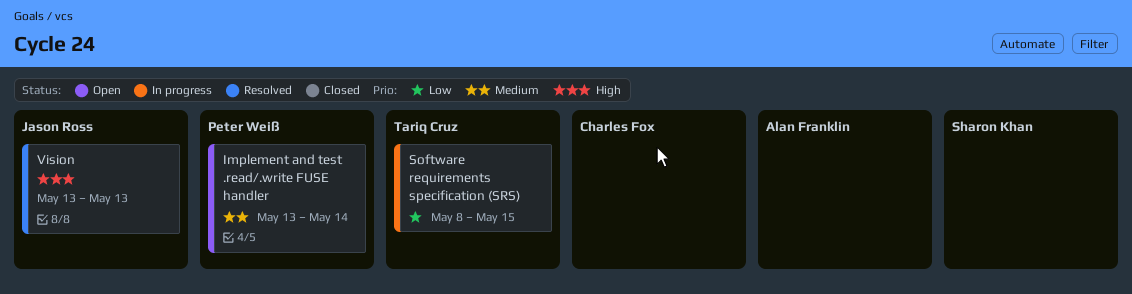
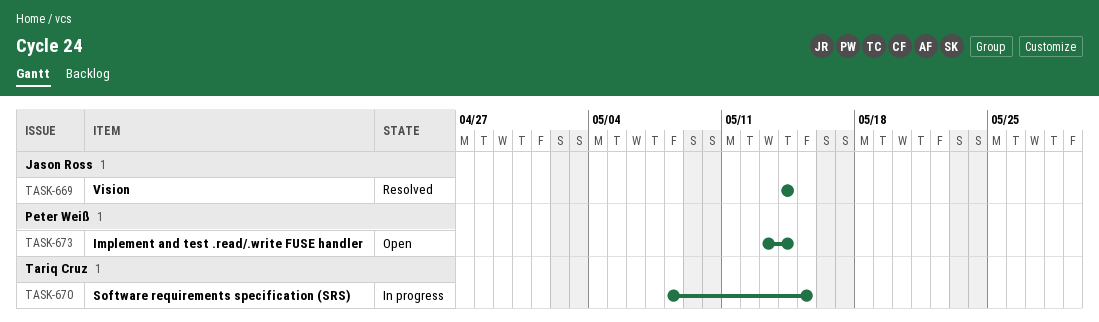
Vision, start: May 13 -> May 14
Vision, due: May 13 -> May 14

